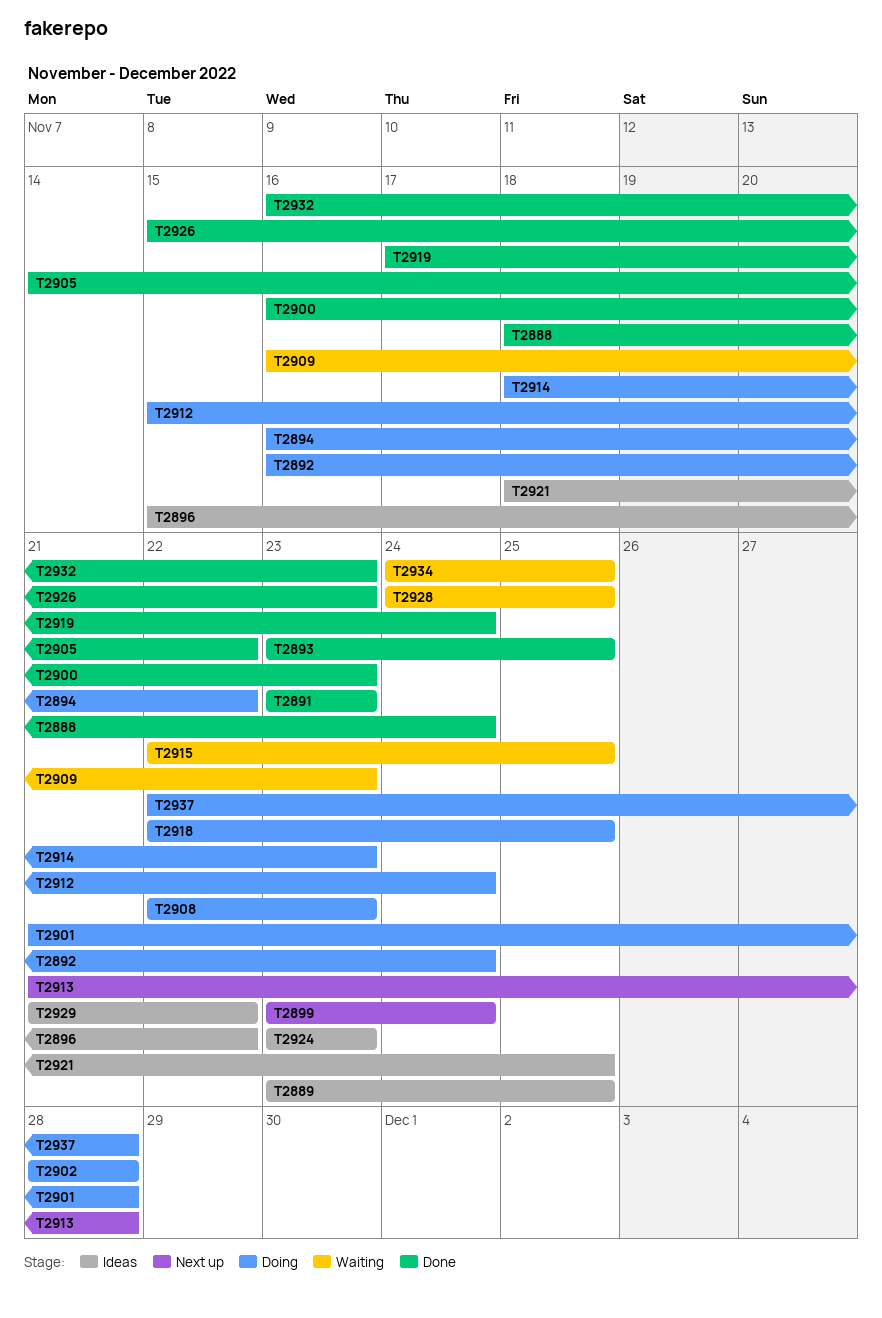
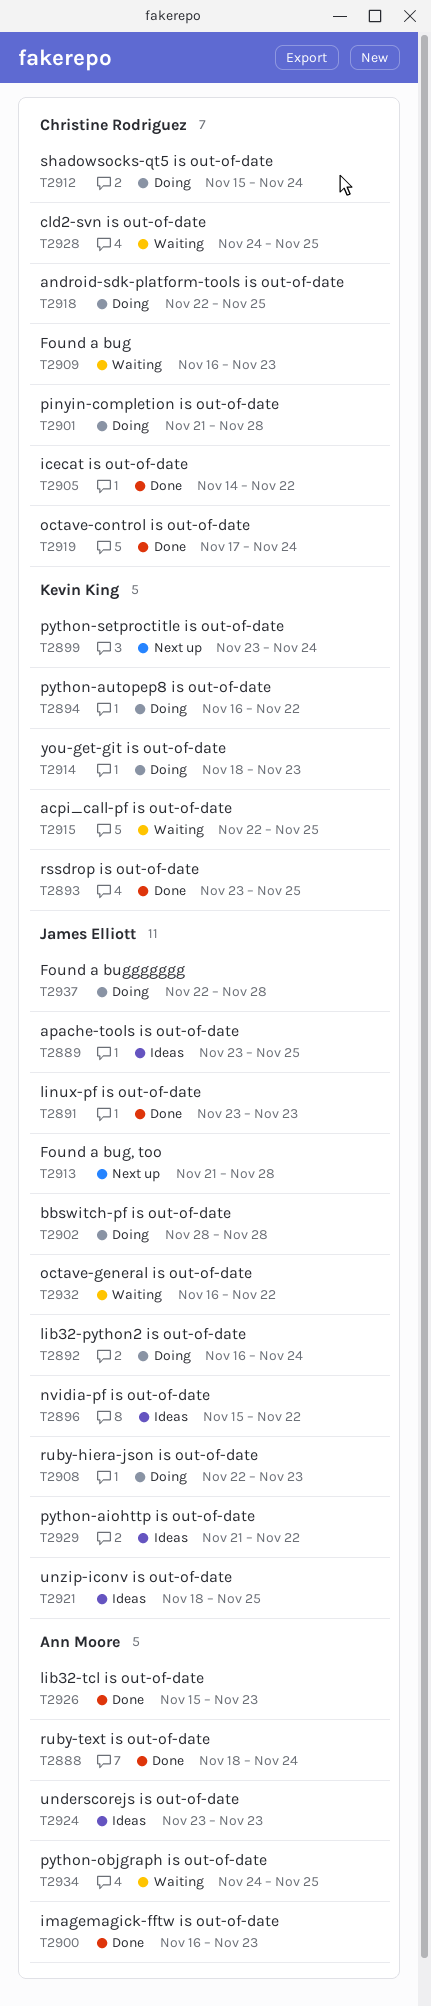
T2932, status: Done -> Waiting
T2932, due: Nov 23 -> Nov 22

